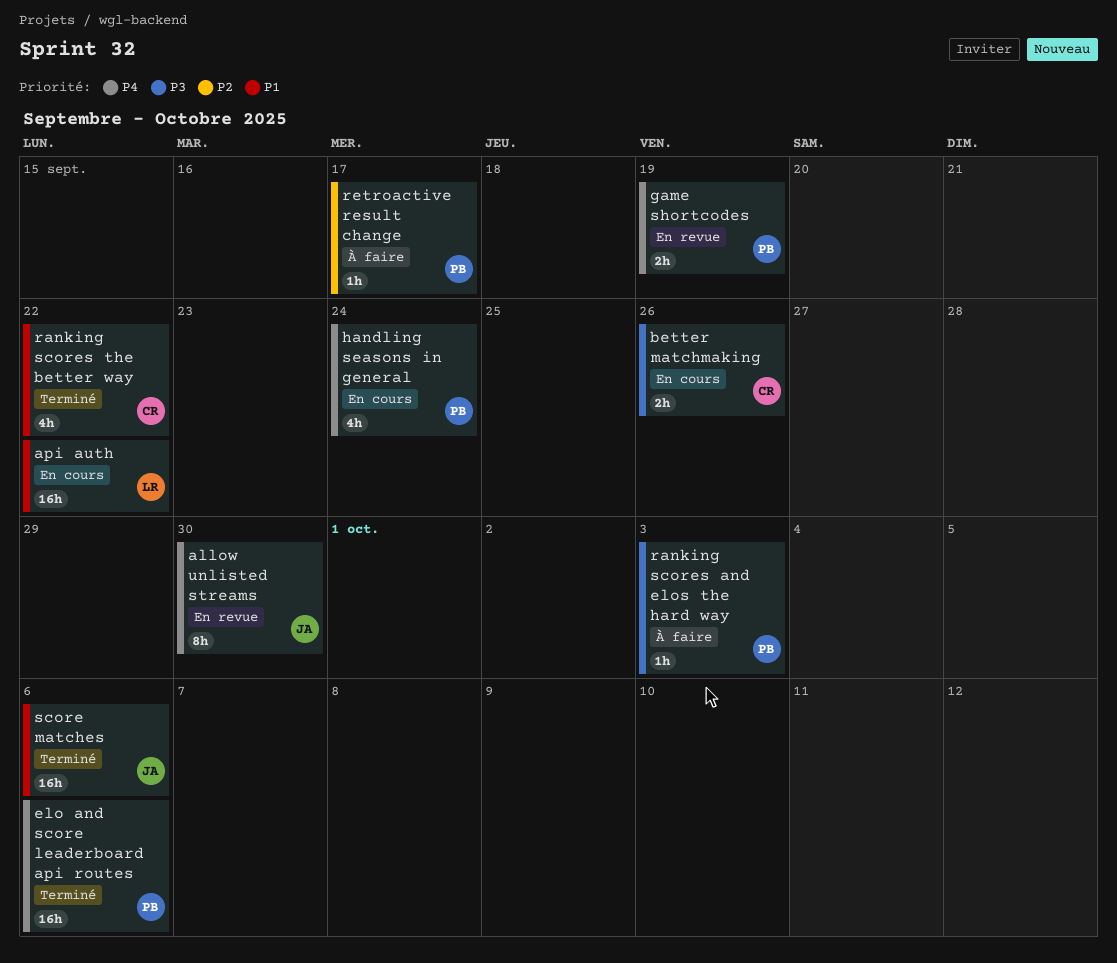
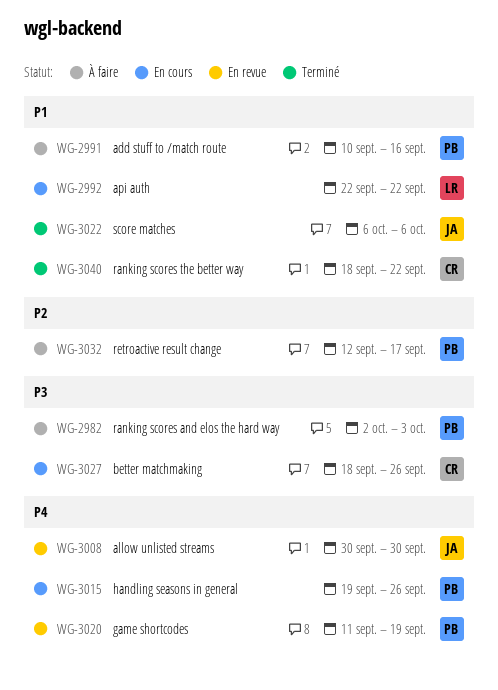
add stuff to /match route: none -> present
elo and score leaderboard api routes: present -> none
handling seasons in general, due: Sep 24 -> Sep 26

